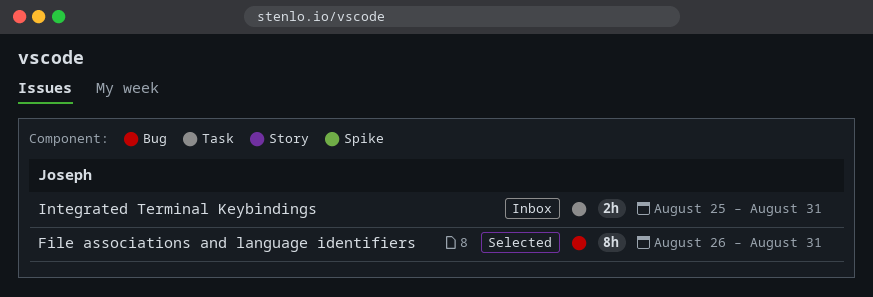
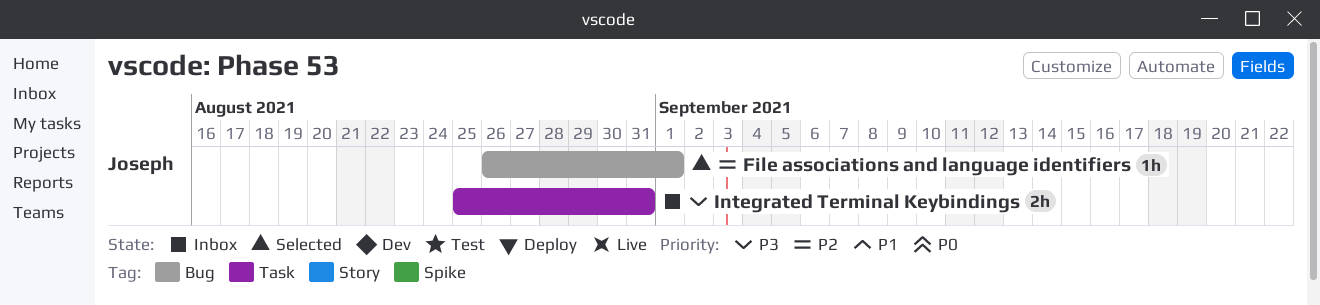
File associations and language identifiers, estimate: 8h -> 1h
File associations and language identifiers, due: Aug 31 -> Sep 1

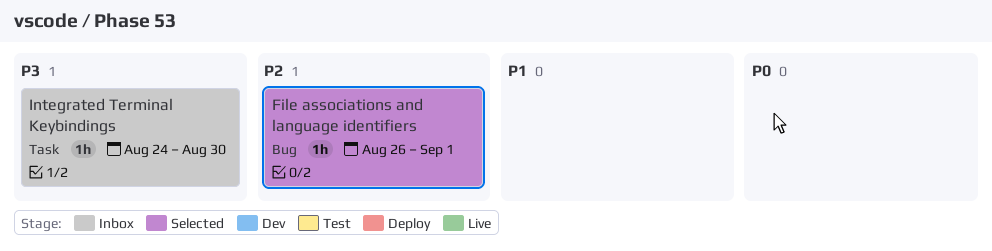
Integrated Terminal Keybindings, estimate: 2h -> 1h
Integrated Terminal Keybindings, start: Aug 25 -> Aug 24
Integrated Terminal Keybindings, due: Aug 31 -> Aug 30

